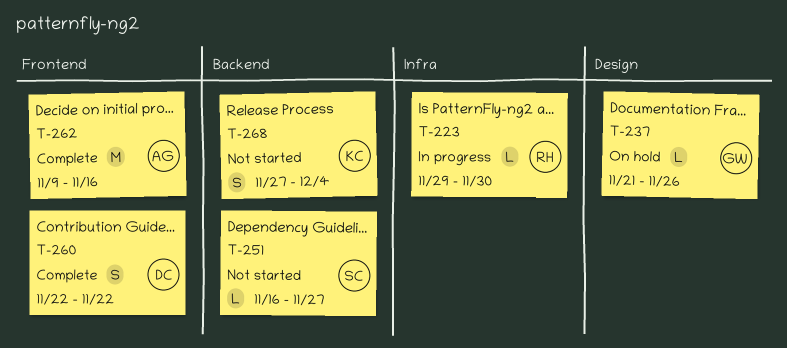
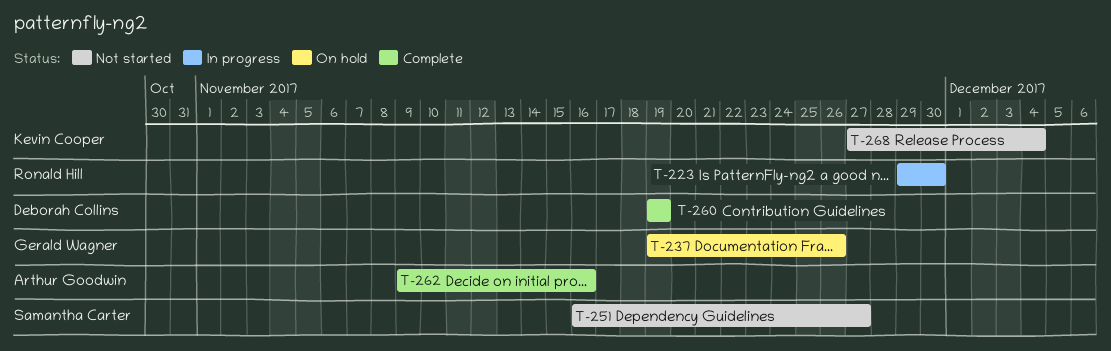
T-237, start: Nov 21 -> Nov 19
T-260, start: Nov 22 -> Nov 19
T-260, due: Nov 22 -> Nov 19

